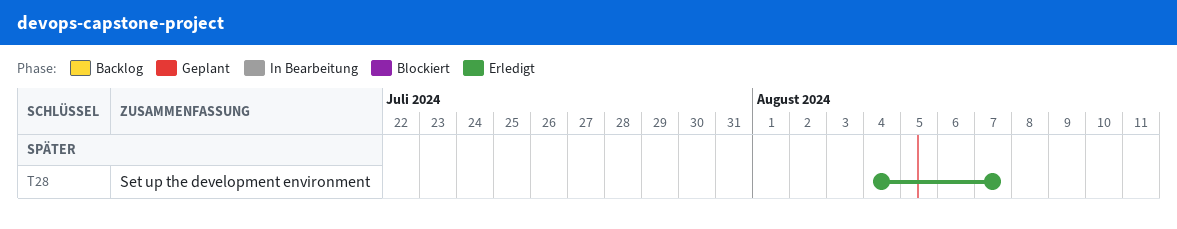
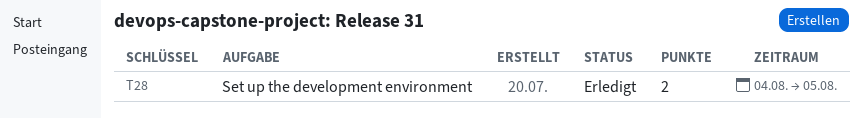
T28, due: Aug 7 -> Aug 5

